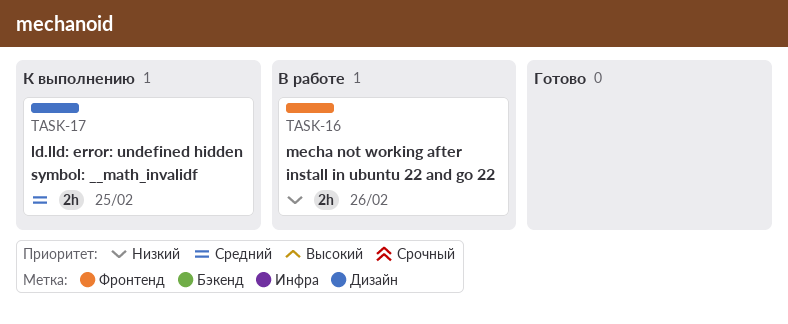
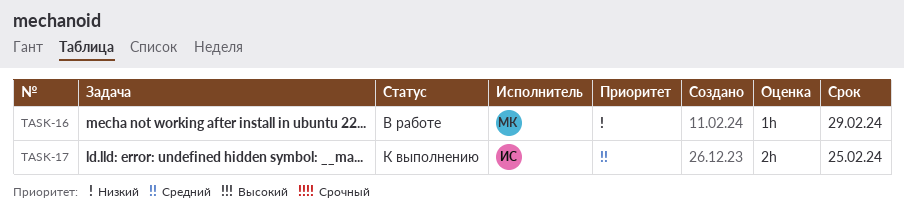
TASK-16, estimate: 2h -> 1h
TASK-16, due: Feb 26 -> Feb 29

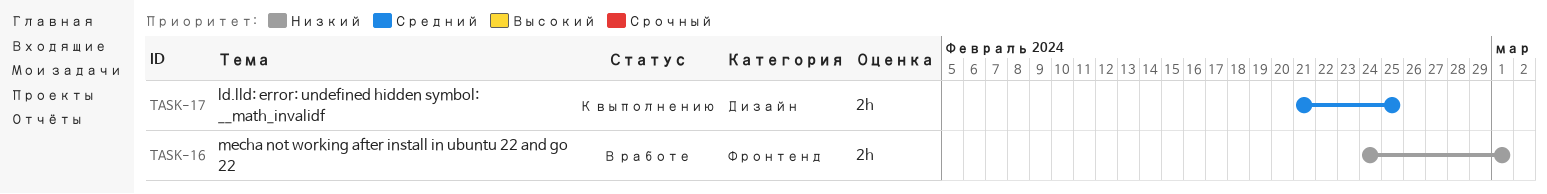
TASK-16, estimate: 1h -> 2h
TASK-16, due: Feb 29 -> Mar 1

